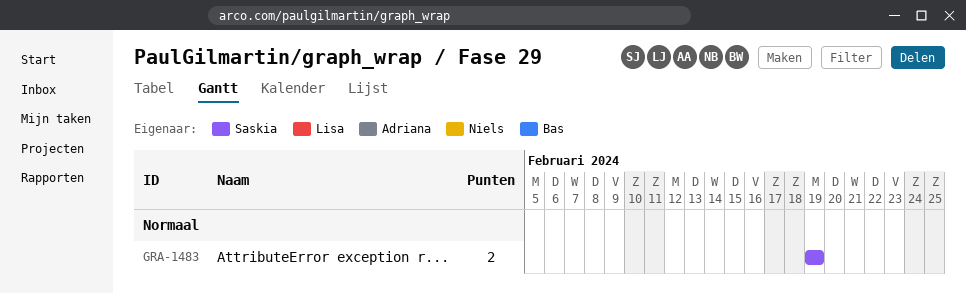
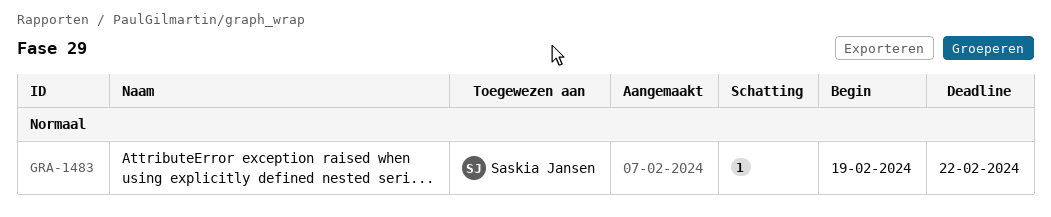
GRA-1483, estimate: 2 -> 1
GRA-1483, due: Feb 19 -> Feb 22

